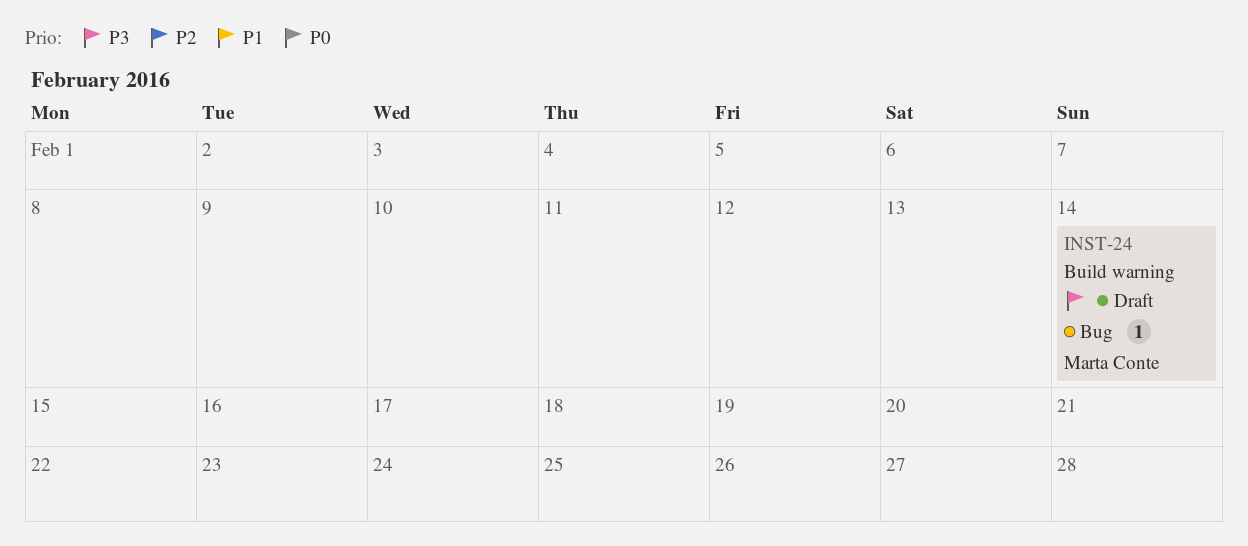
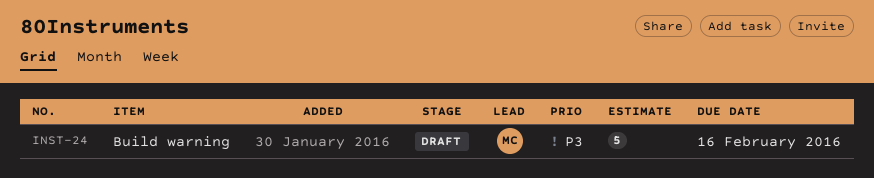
INST-24, estimate: 1 -> 5
INST-24, due: Feb 14 -> Feb 16

